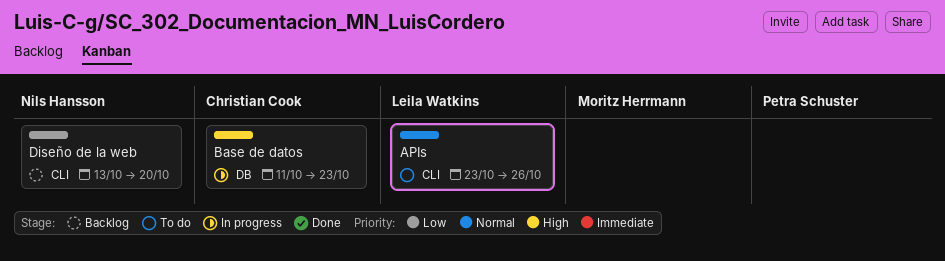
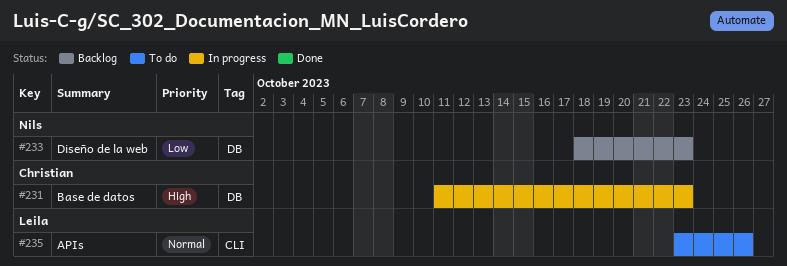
Diseño de la web, label: CLI -> DB
Diseño de la web, start: Oct 13 -> Oct 18
Diseño de la web, due: Oct 20 -> Oct 23

